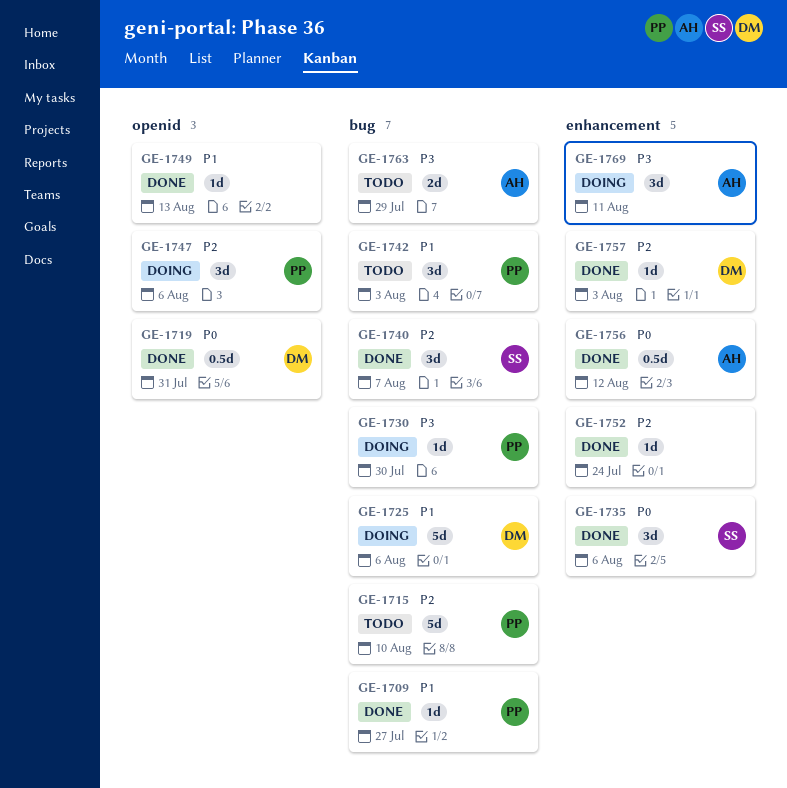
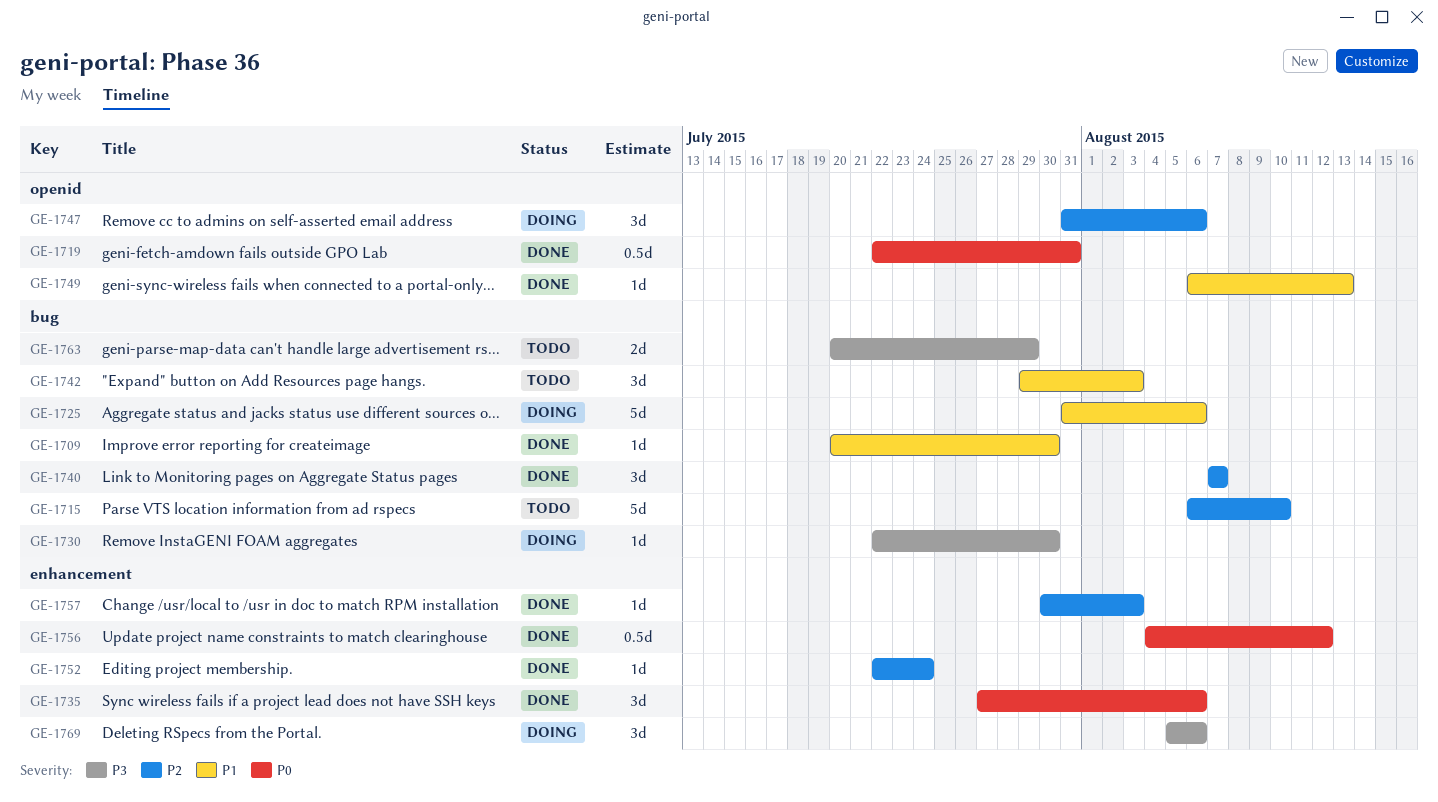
GE-1709, due: Jul 27 -> Jul 30
GE-1769, due: Aug 11 -> Aug 6

